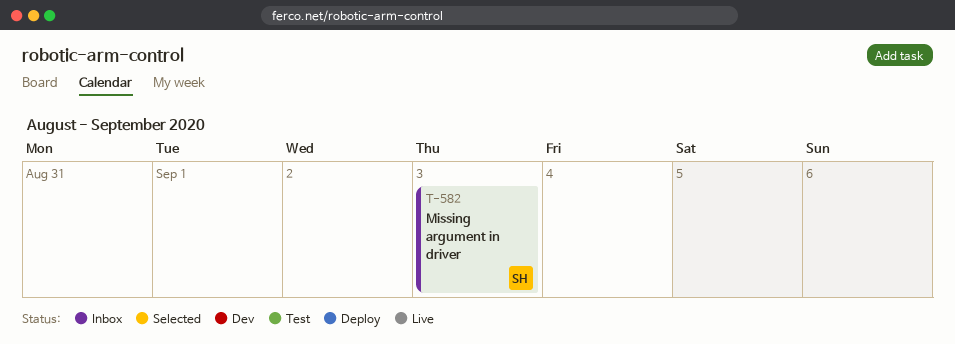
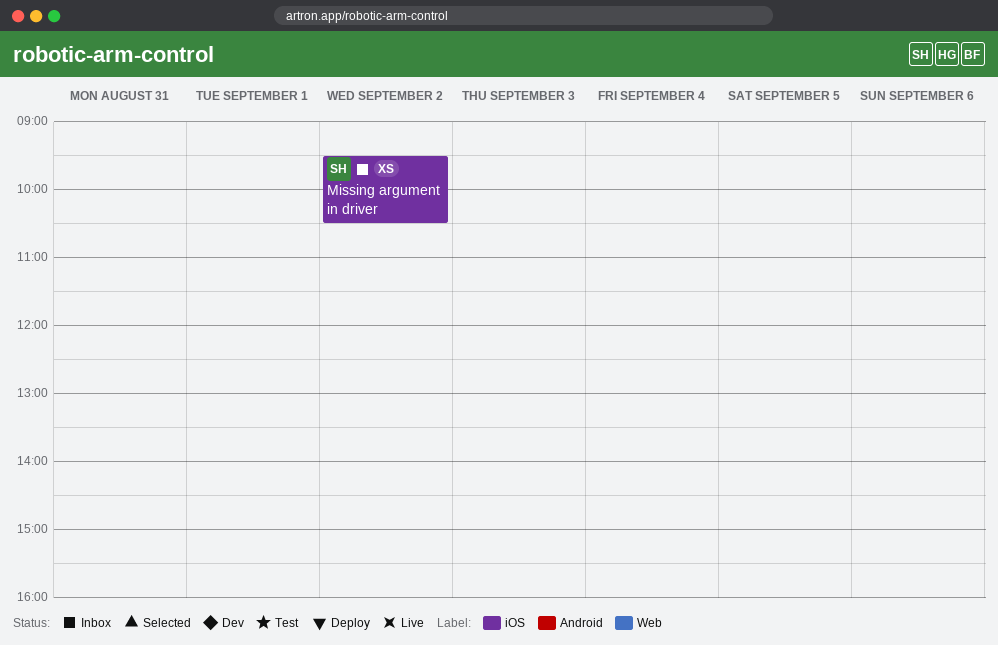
Missing argument in driver, day: Sep 3 -> Sep 2

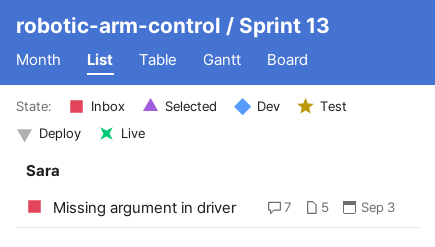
Missing argument in driver, day: Sep 2 -> Sep 3

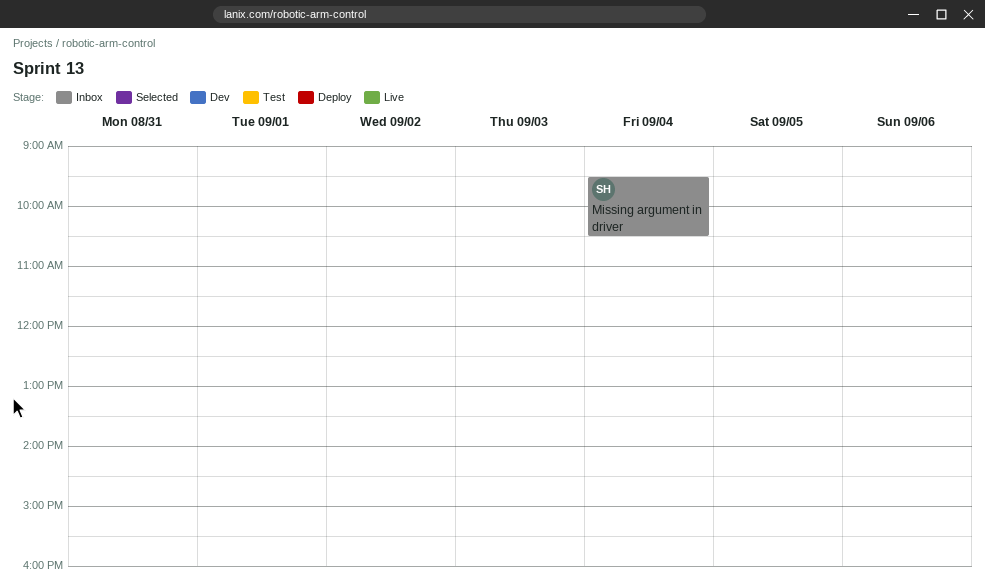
Missing argument in driver, day: Sep 3 -> Sep 4

